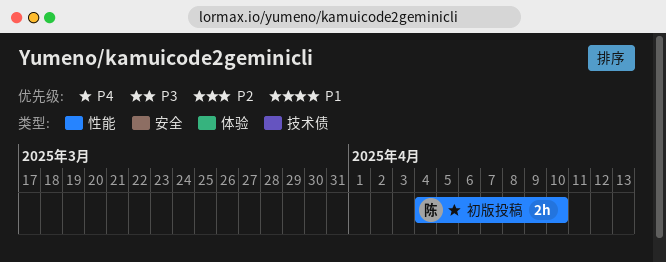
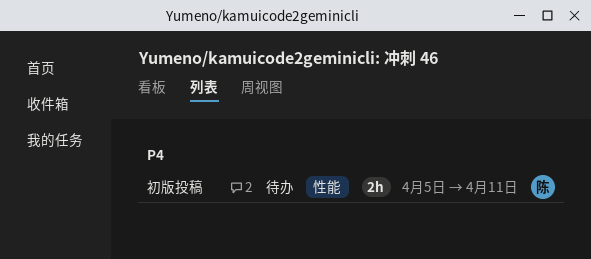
初版投稿, start: Apr 4 -> Apr 5
初版投稿, due: Apr 10 -> Apr 11

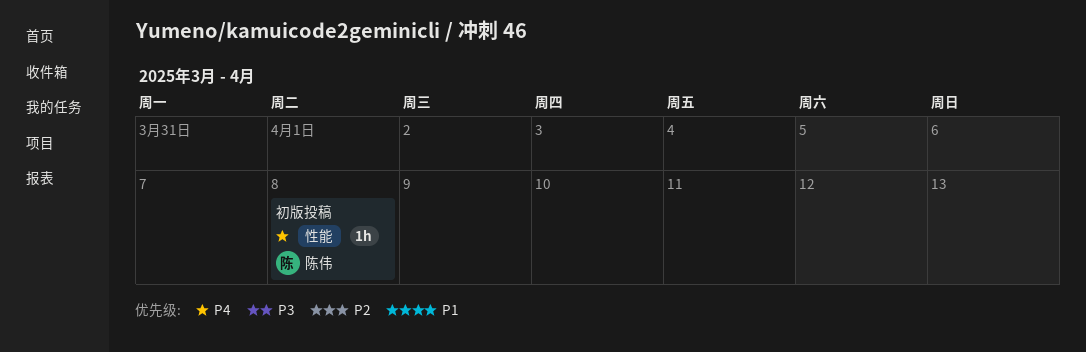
初版投稿, estimate: 2h -> 1h
初版投稿, due: Apr 11 -> Apr 8

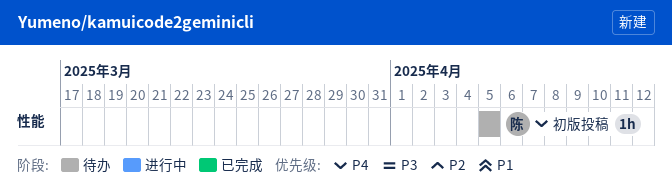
初版投稿, due: Apr 8 -> Apr 5

